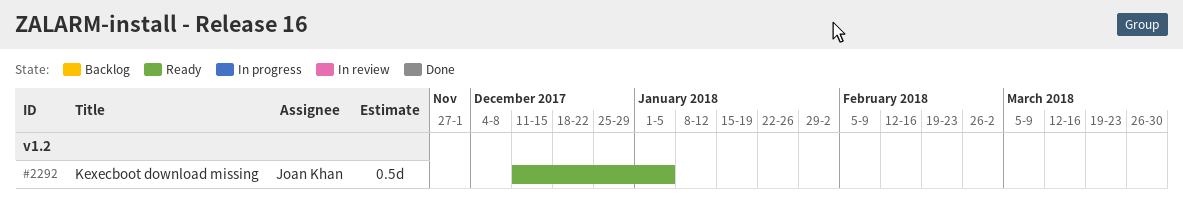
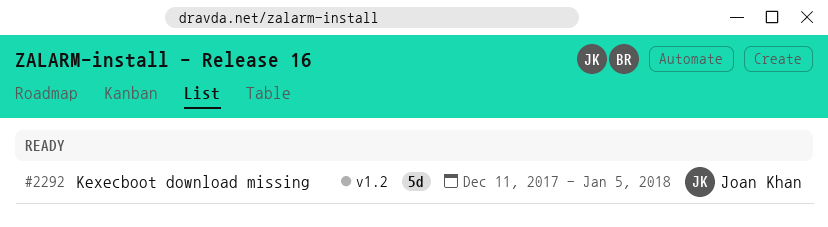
#2292, estimate: 0.5d -> 5d

